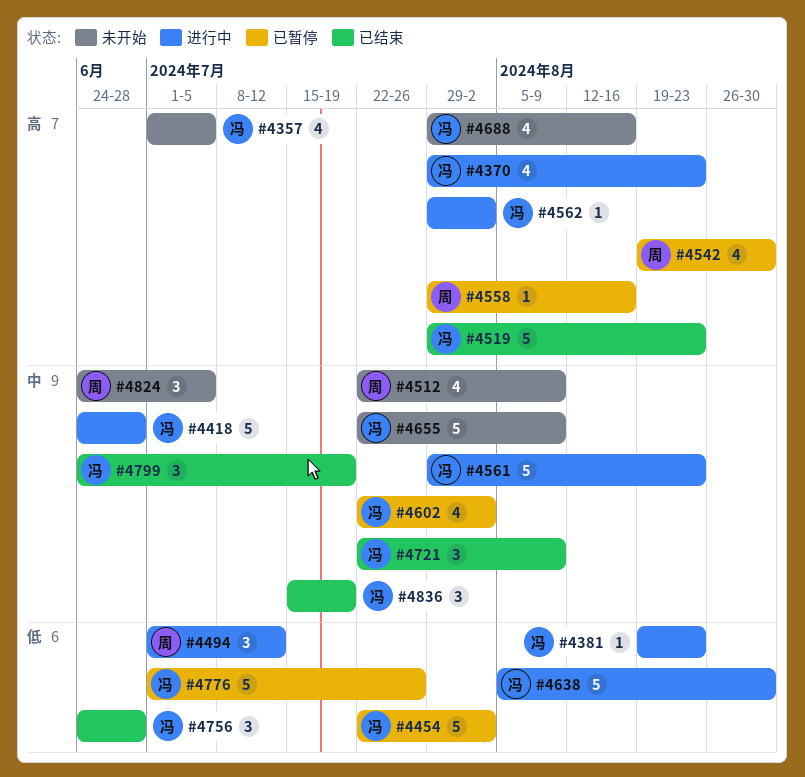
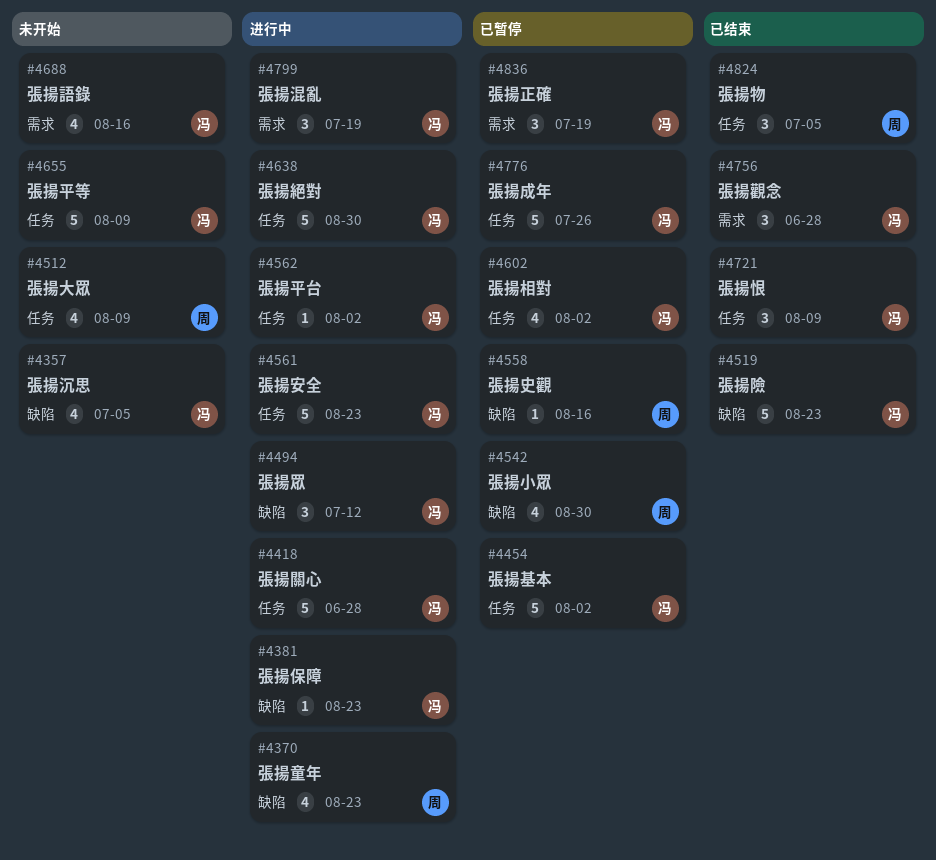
#4370, owner: 冯 -> 周
#4494, owner: 周 -> 冯
#4799, status: 已结束 -> 进行中
#4824, status: 未开始 -> 已结束
#4836, status: 已结束 -> 已暂停

